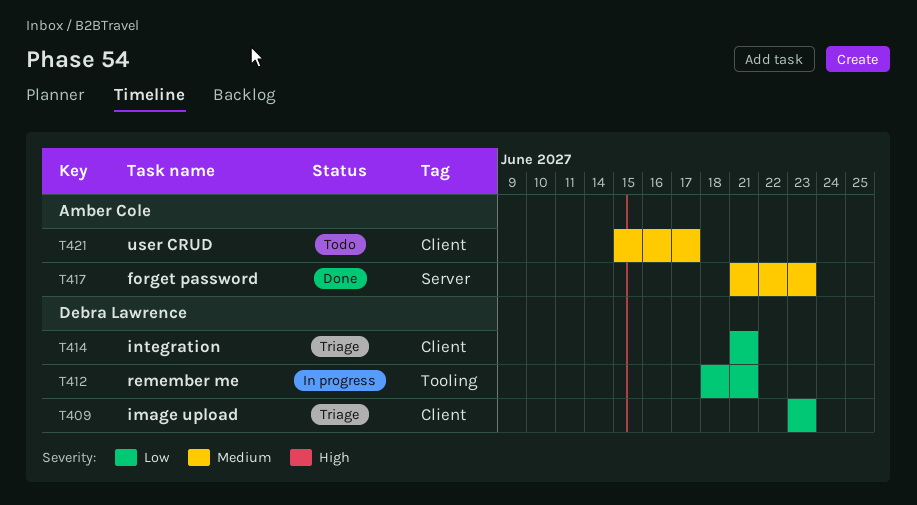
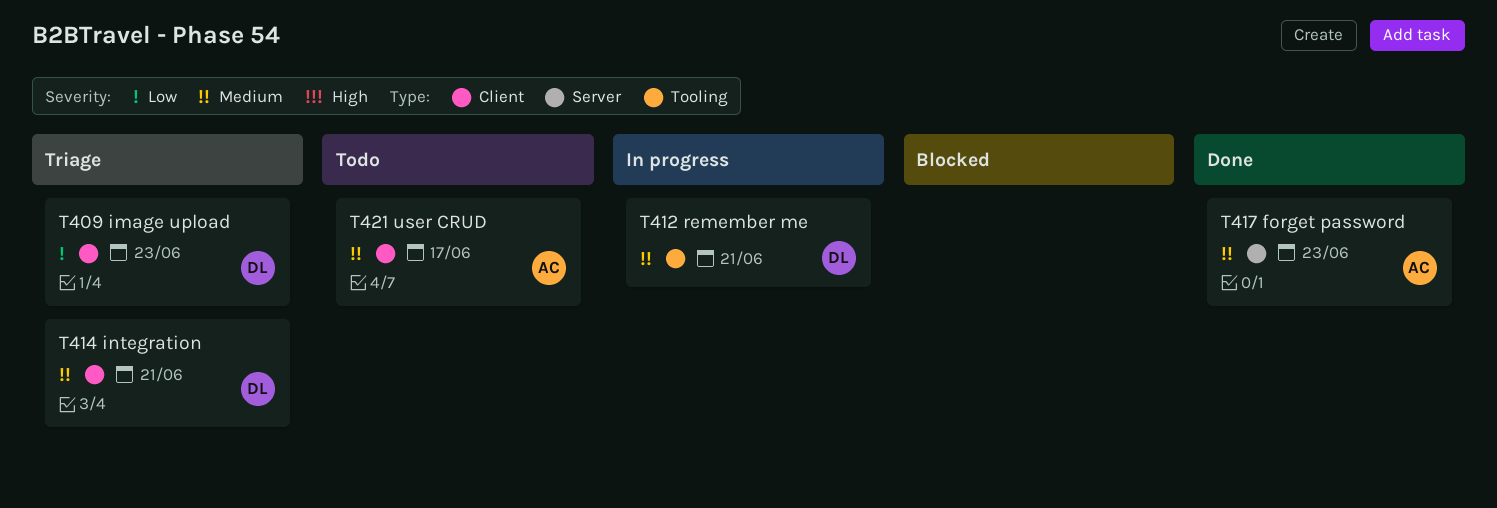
T412, priority: Low -> Medium
T414, priority: Low -> Medium

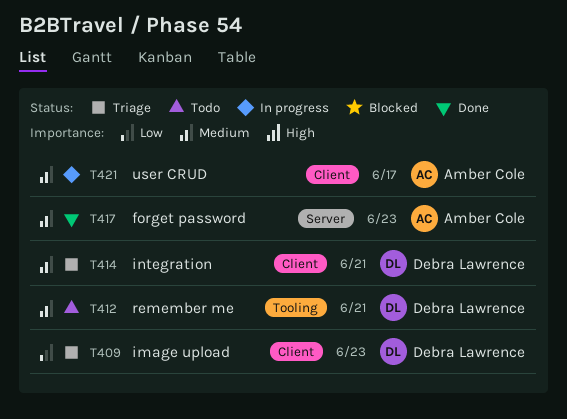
T412, status: In progress -> Todo
T421, status: Todo -> In progress

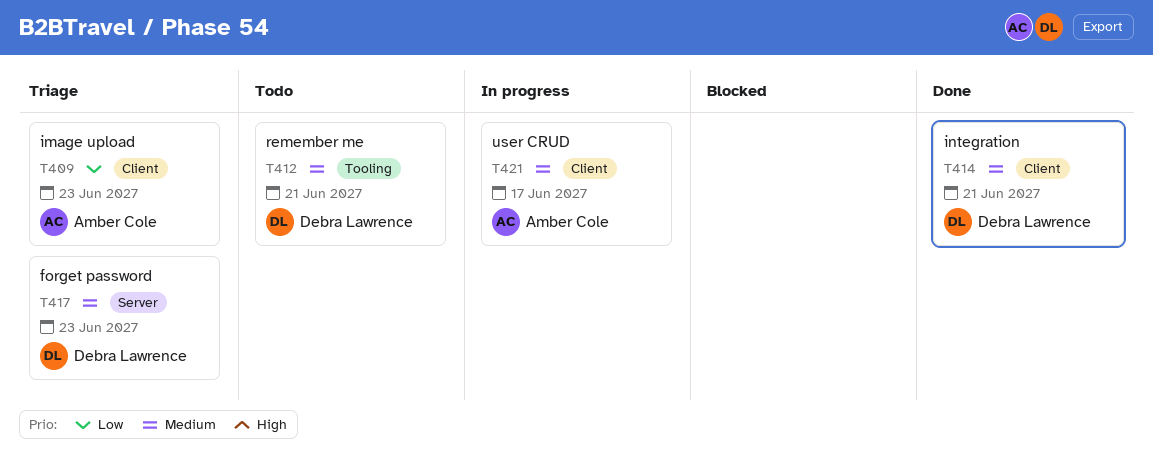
T409, owner: Debra Lawrence -> Amber Cole
T414, status: Triage -> Done
T417, status: Done -> Triage
T417, owner: Amber Cole -> Debra Lawrence

